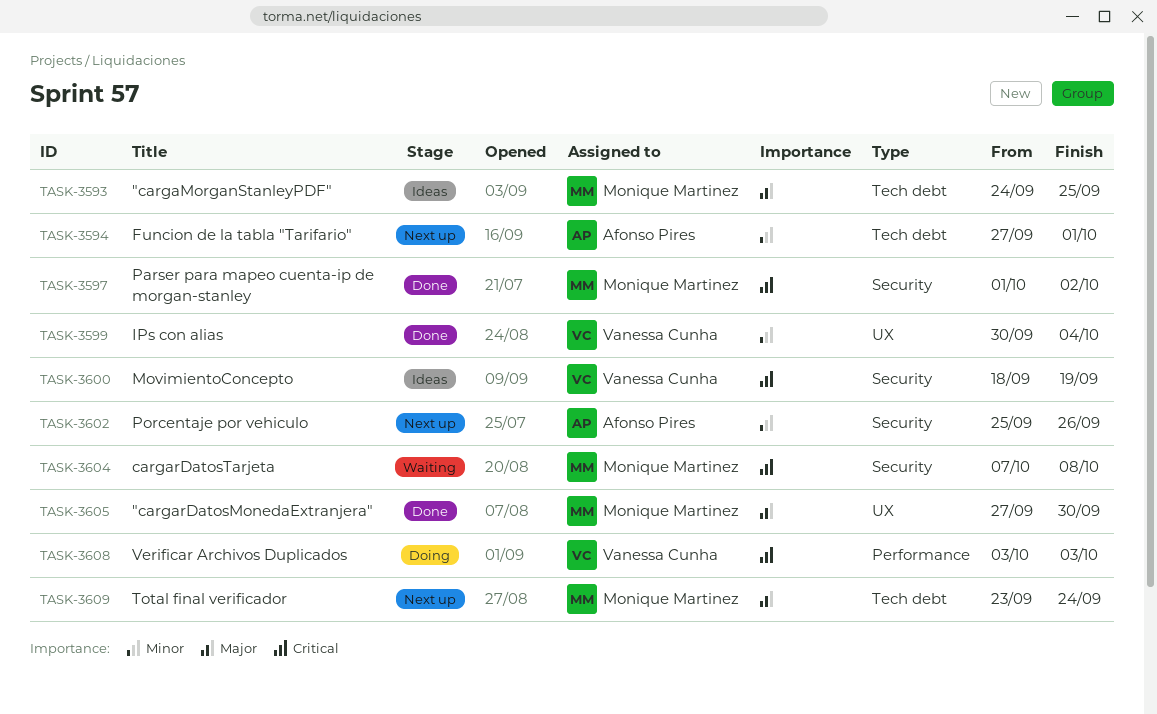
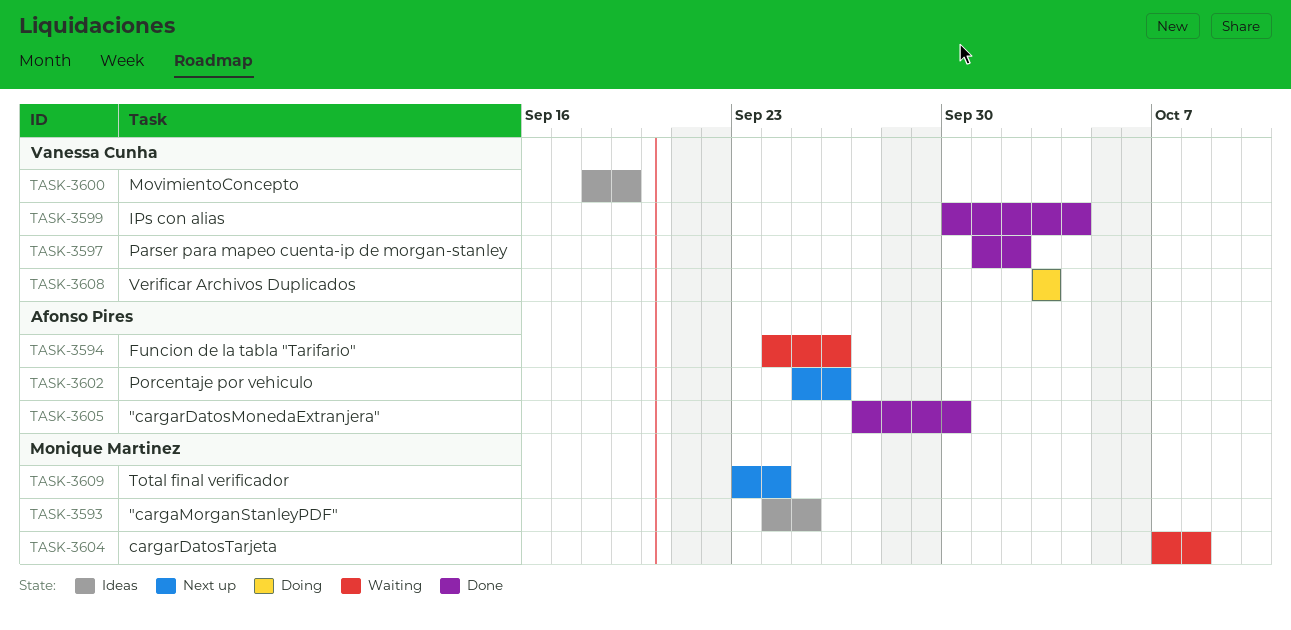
TASK-3594, status: Next up -> Waiting
TASK-3594, start: Sep 27 -> Sep 24
TASK-3594, due: Oct 1 -> Sep 26
TASK-3597, owner: Monique Martinez -> Vanessa Cunha
TASK-3605, owner: Monique Martinez -> Afonso Pires

